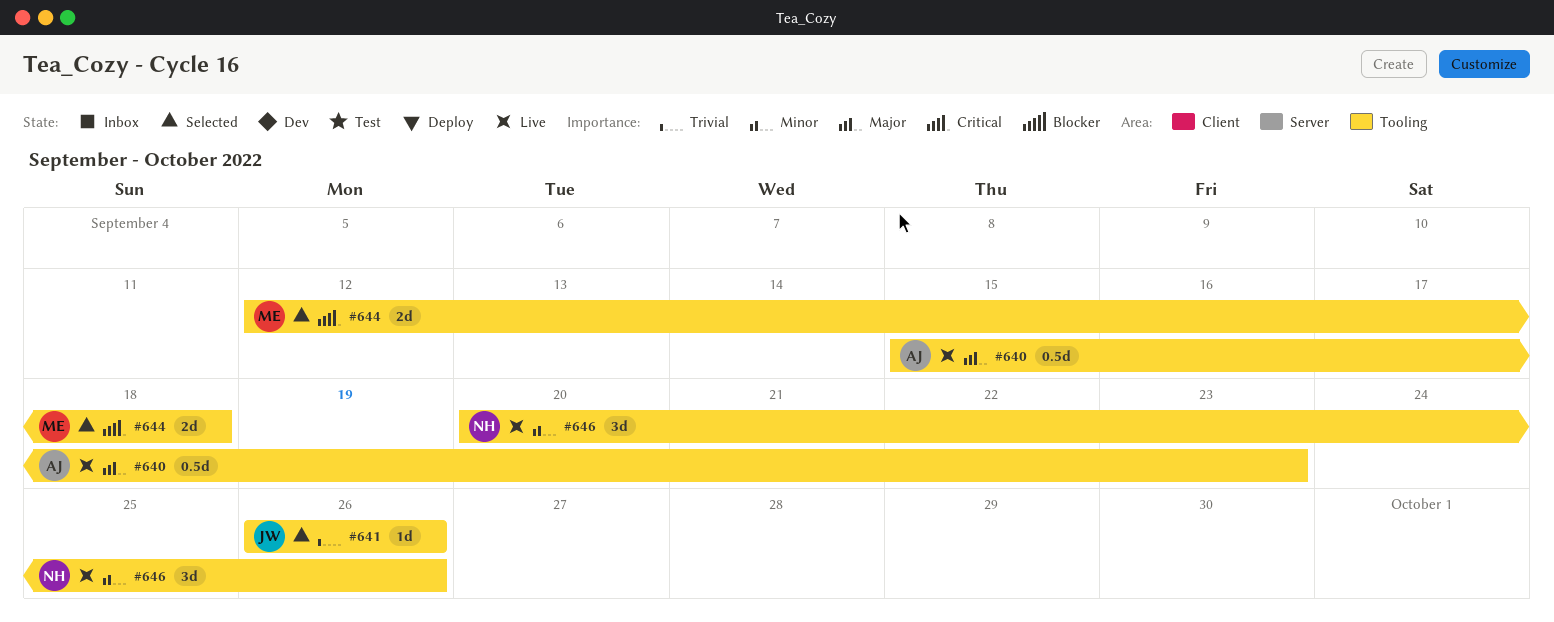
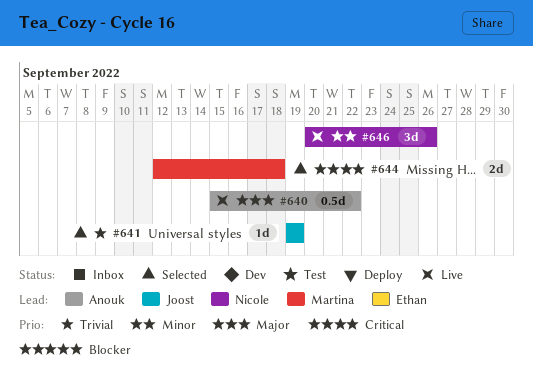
#640, due: Sep 23 -> Sep 22
#641, start: Sep 26 -> Sep 19
#641, due: Sep 26 -> Sep 19

